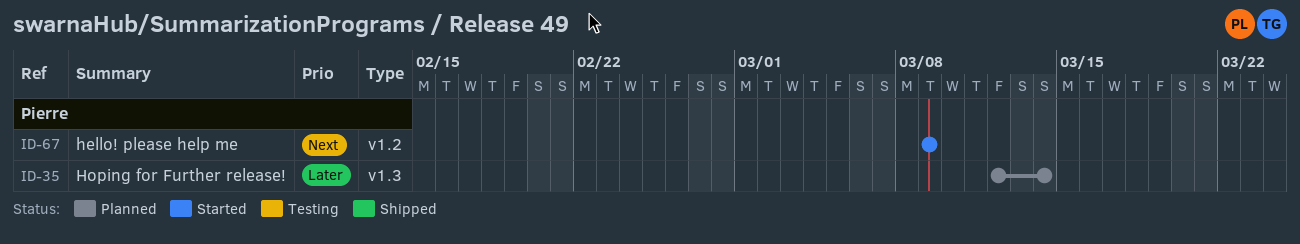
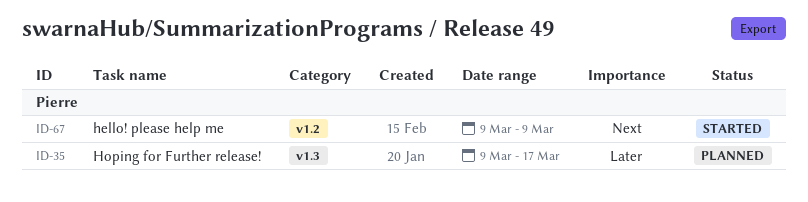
ID-35, start: Mar 12 -> Mar 9
ID-35, due: Mar 14 -> Mar 17

